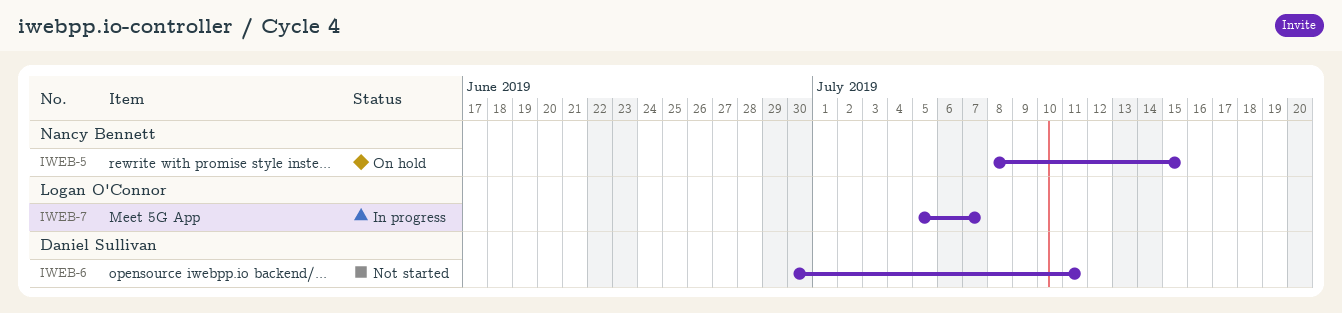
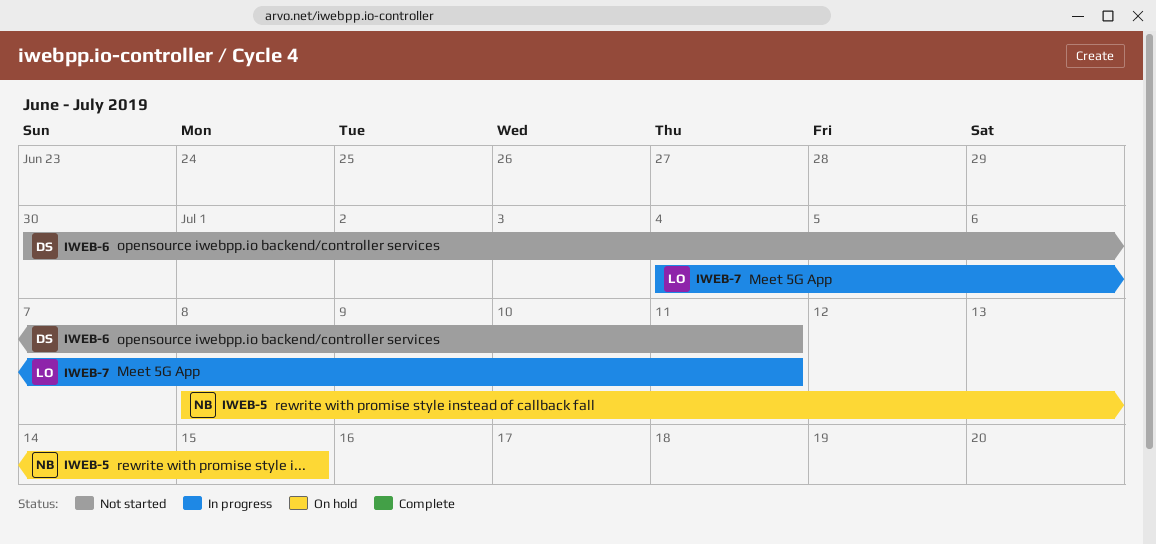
IWEB-7, start: Jul 5 -> Jul 4
IWEB-7, due: Jul 7 -> Jul 11

